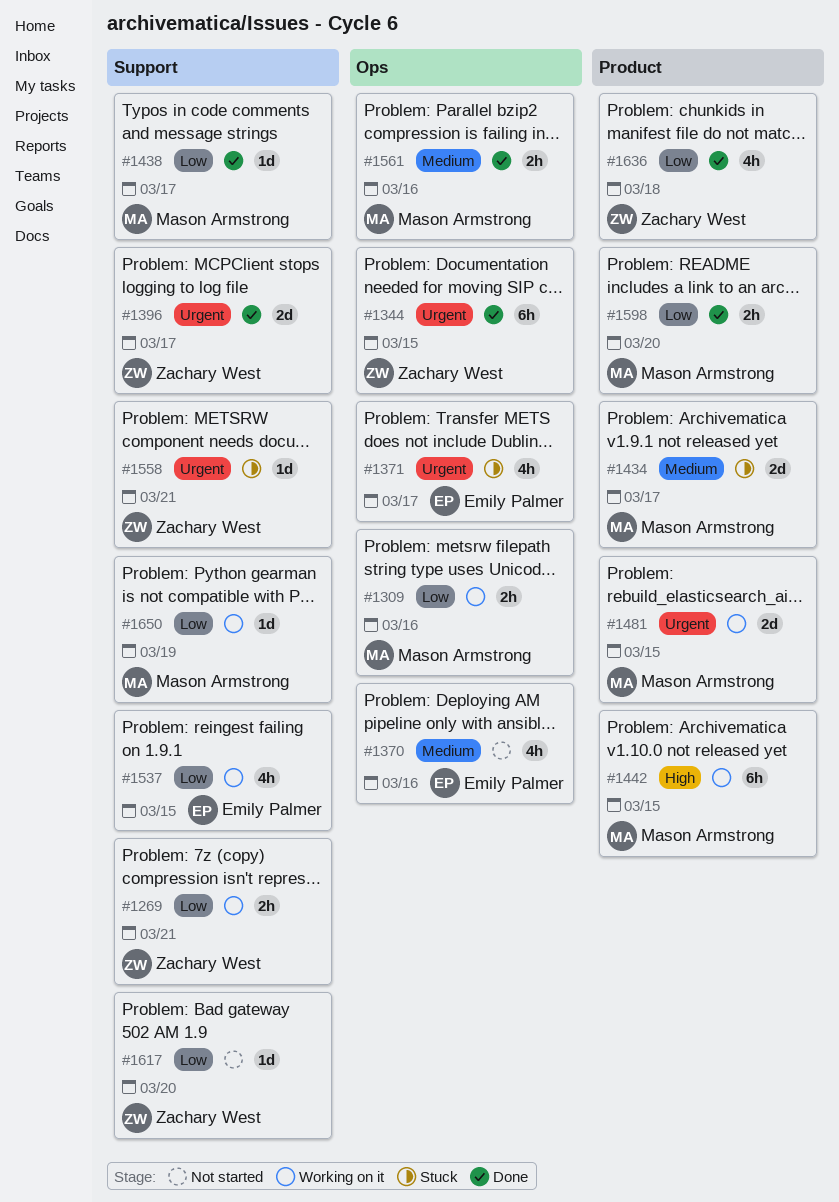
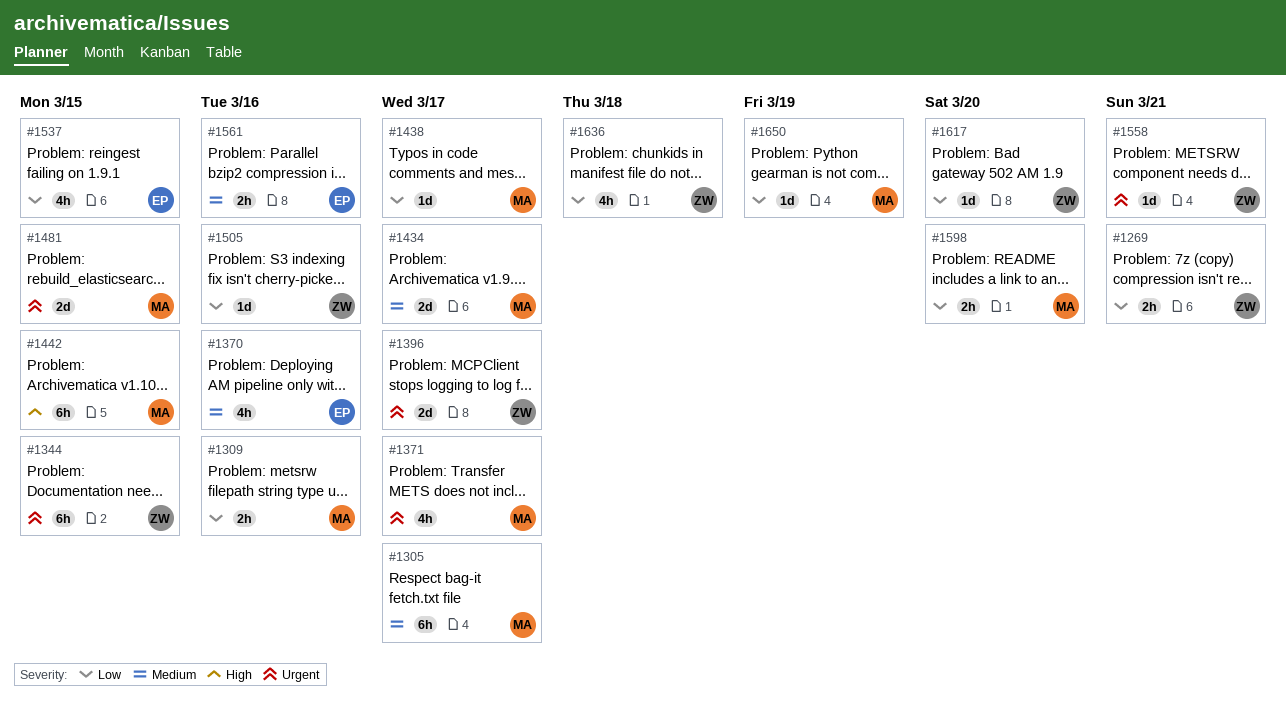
#1305: none -> present
#1371, owner: Emily Palmer -> Mason Armstrong
#1505: none -> present
#1561, owner: Mason Armstrong -> Emily Palmer

